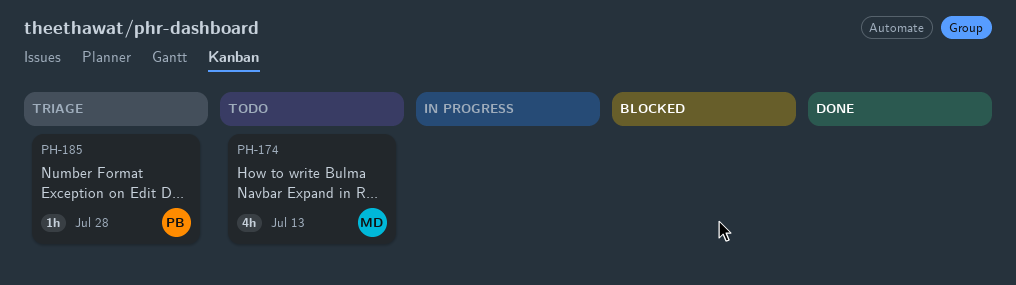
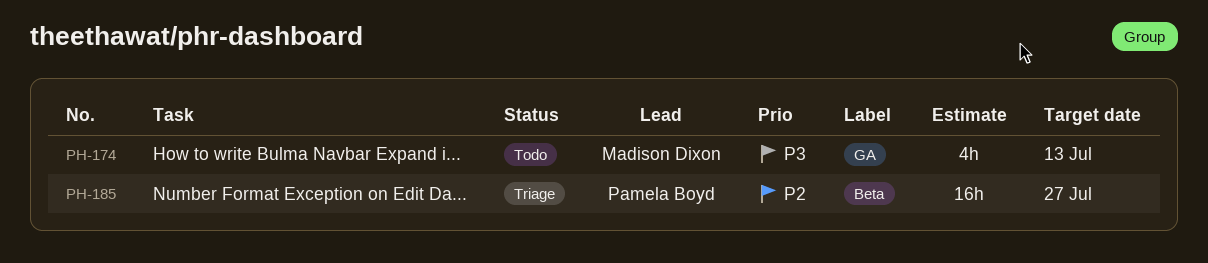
PH-185, estimate: 1h -> 16h
PH-185, due: Jul 28 -> Jul 27

